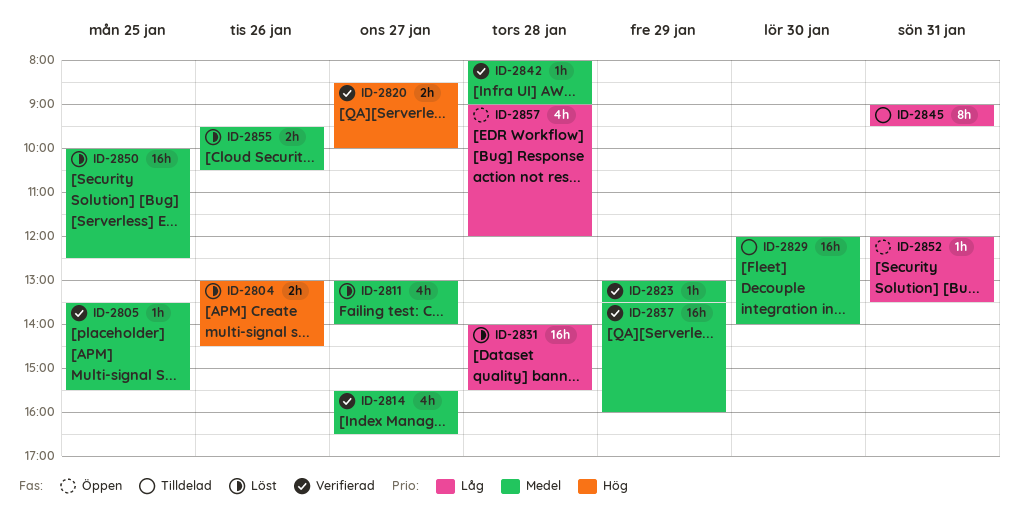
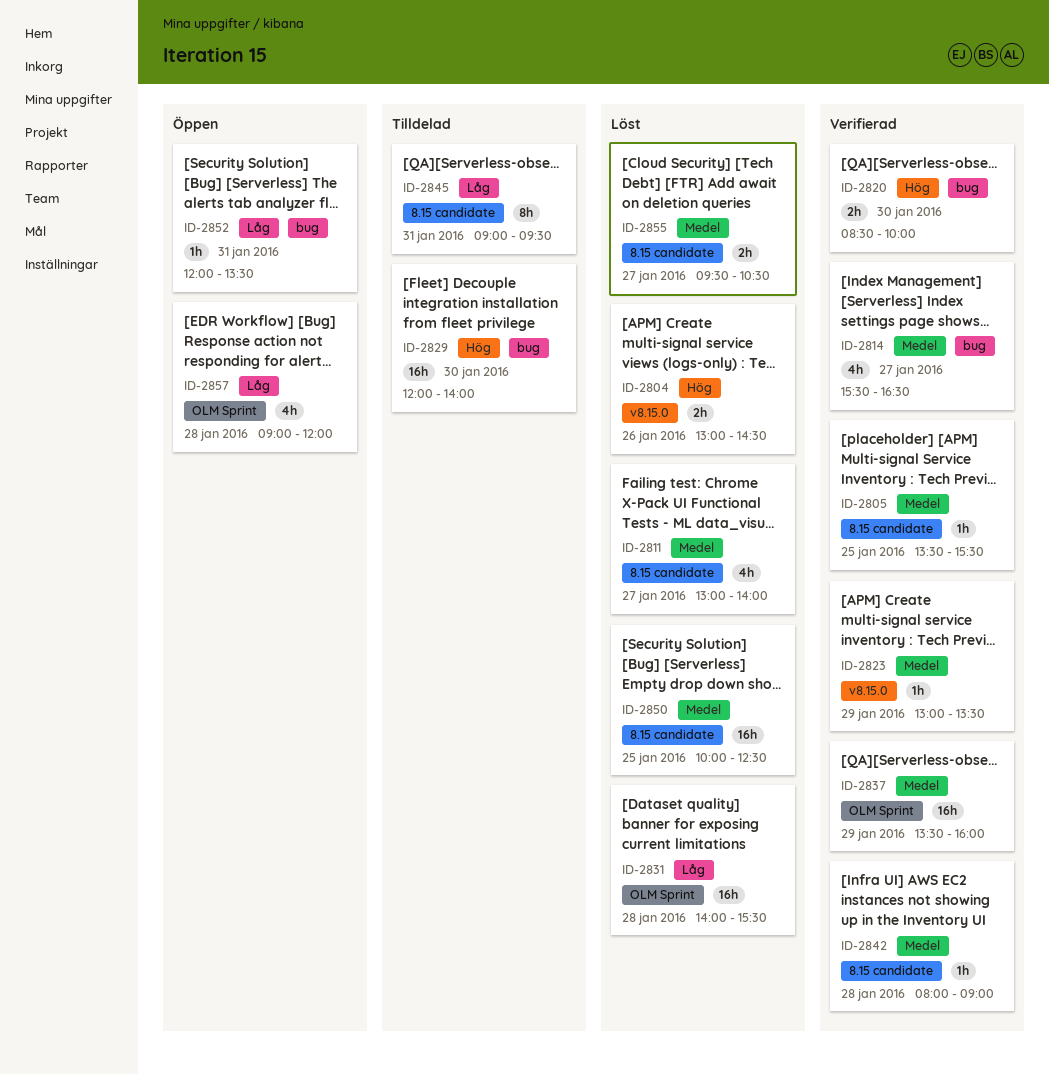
ID-2820, day: Jan 27 -> Jan 30
ID-2829, priority: Medel -> Hög
ID-2855, day: Jan 26 -> Jan 27

